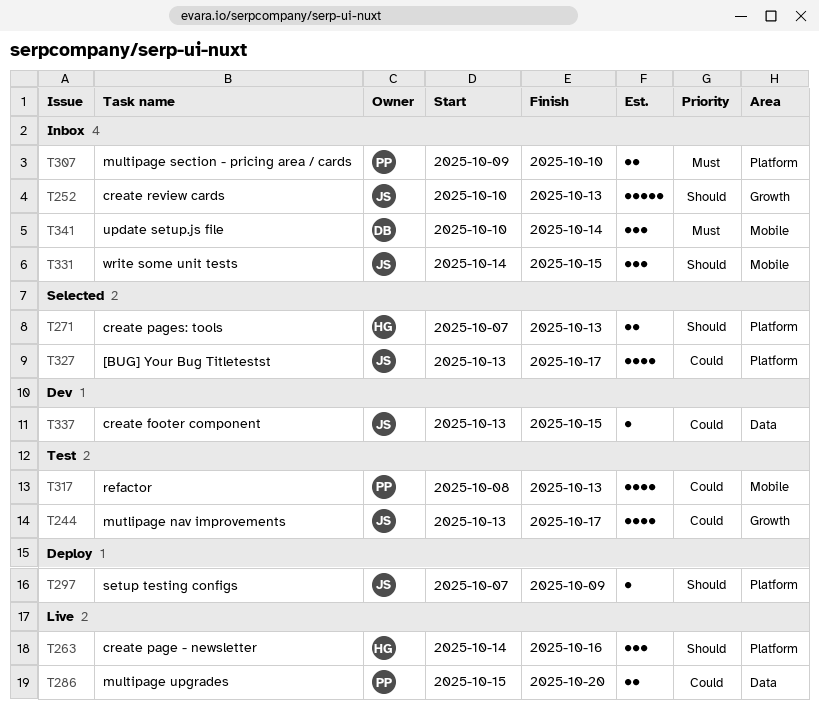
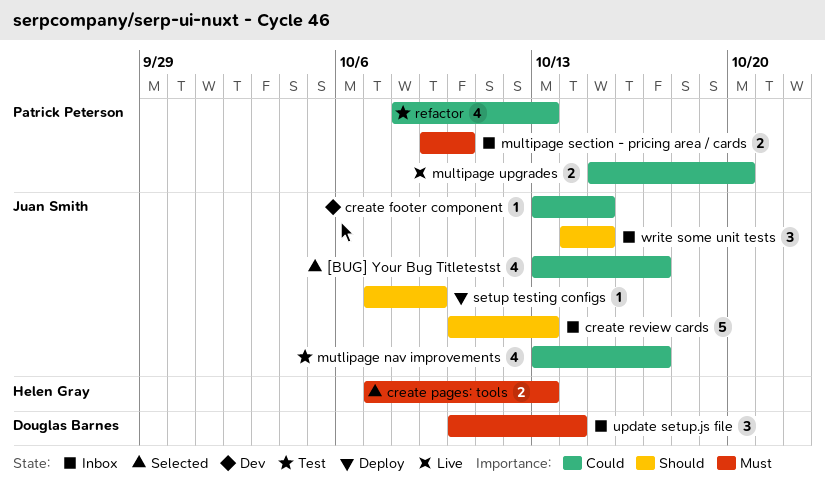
create page - newsletter: present -> none
create pages: tools, priority: Should -> Must

